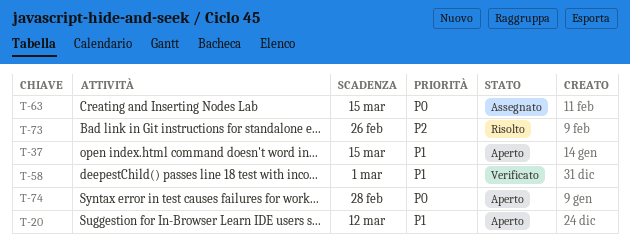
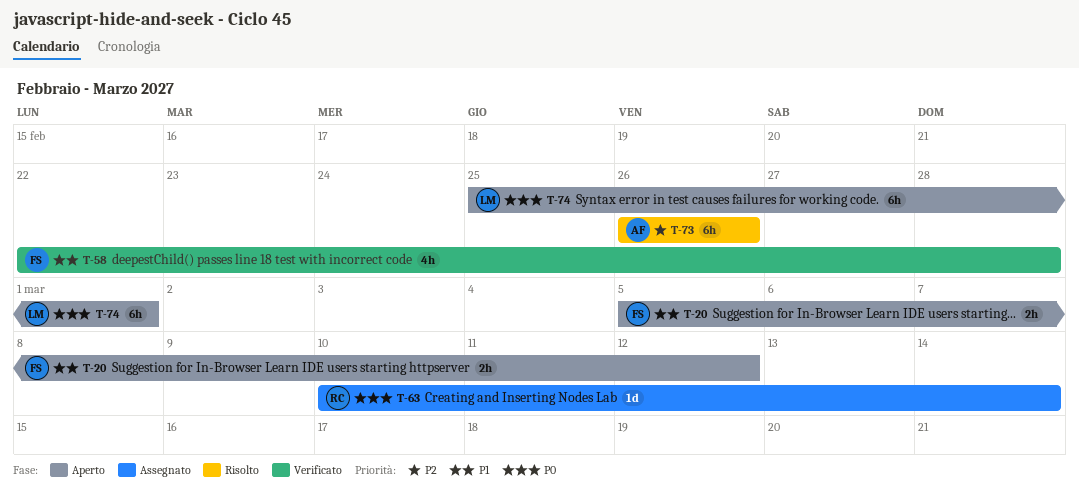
T-37: present -> none
T-58, due: Mar 1 -> Feb 28
T-63, due: Mar 15 -> Mar 14
T-74, due: Feb 28 -> Mar 1

